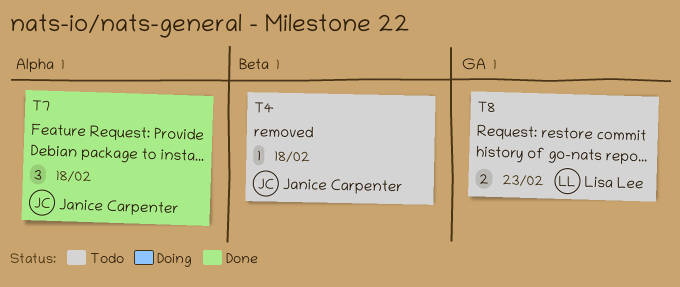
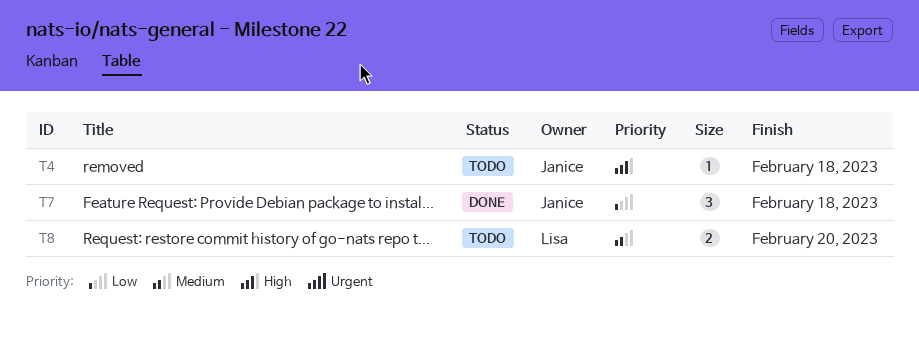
T8, due: Feb 23 -> Feb 20

